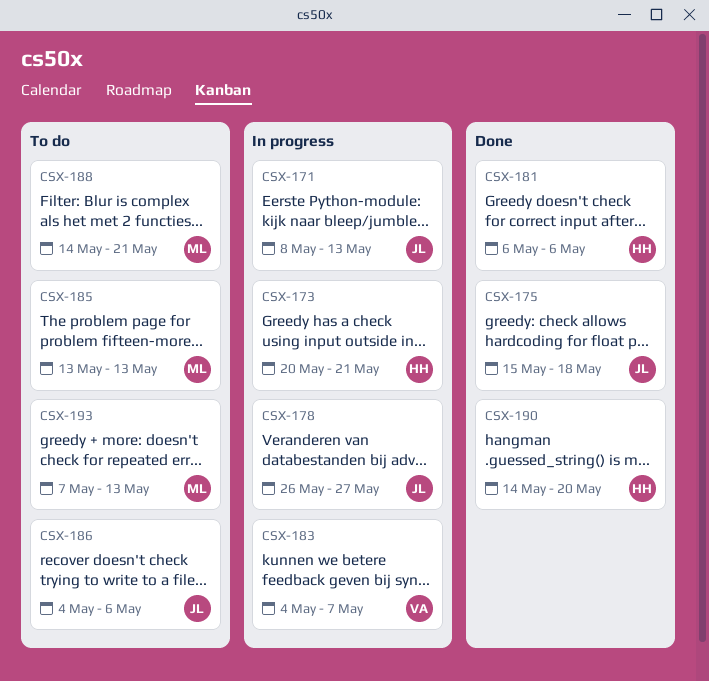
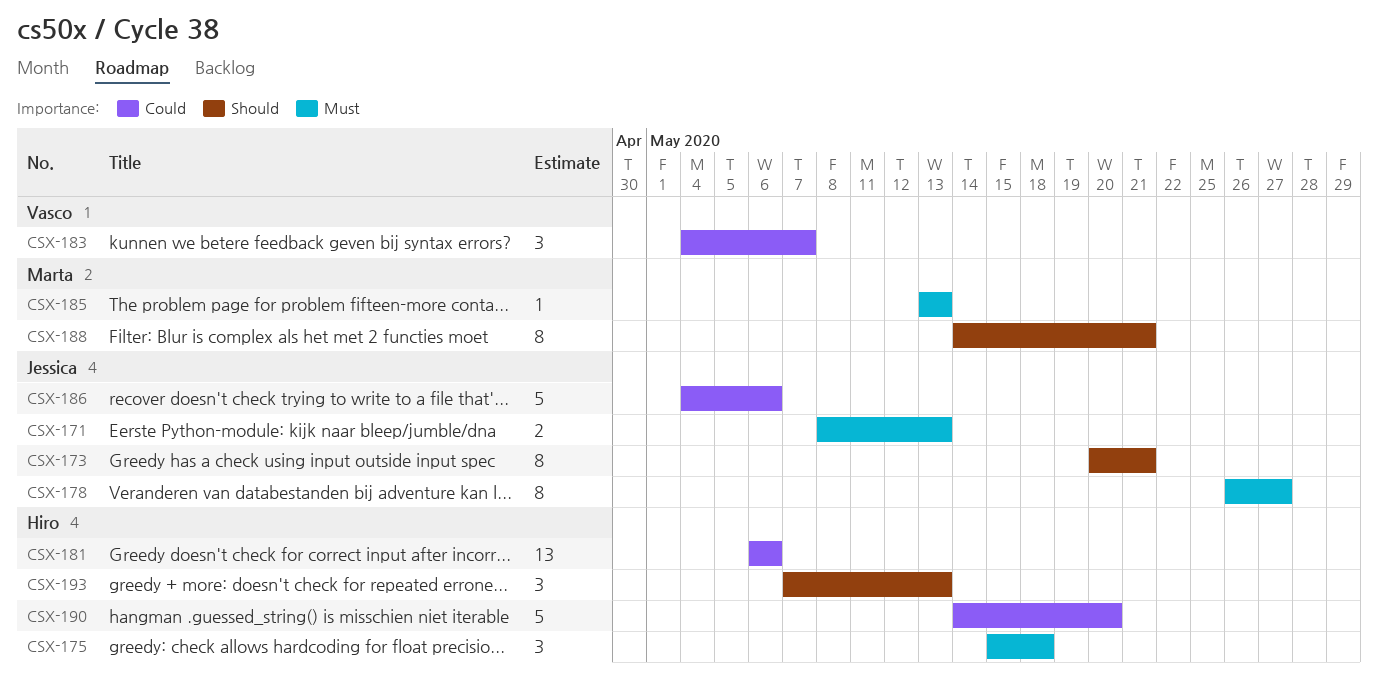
CSX-173, owner: Hiro -> Jessica
CSX-175, owner: Jessica -> Hiro
CSX-193, owner: Marta -> Hiro

